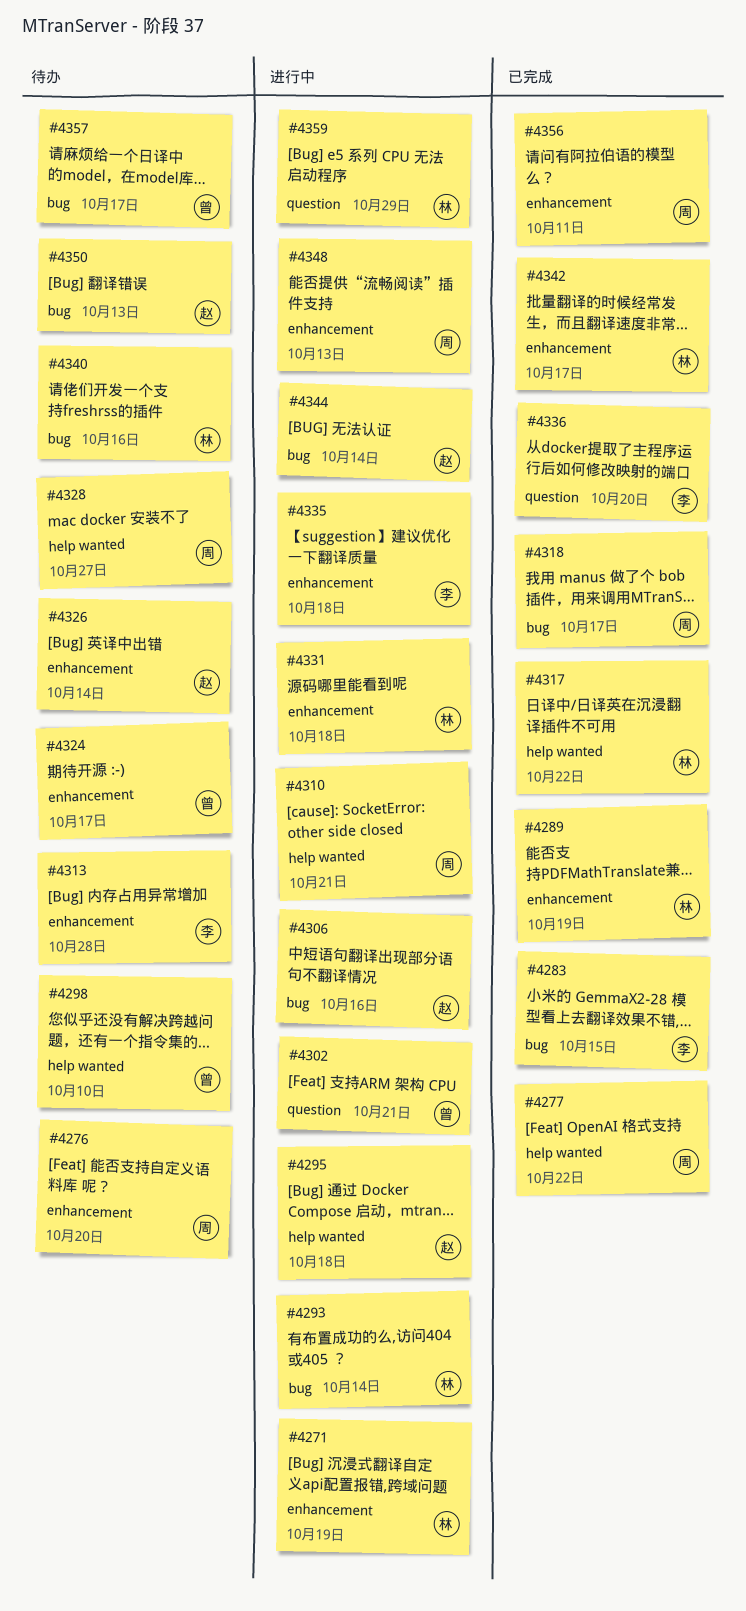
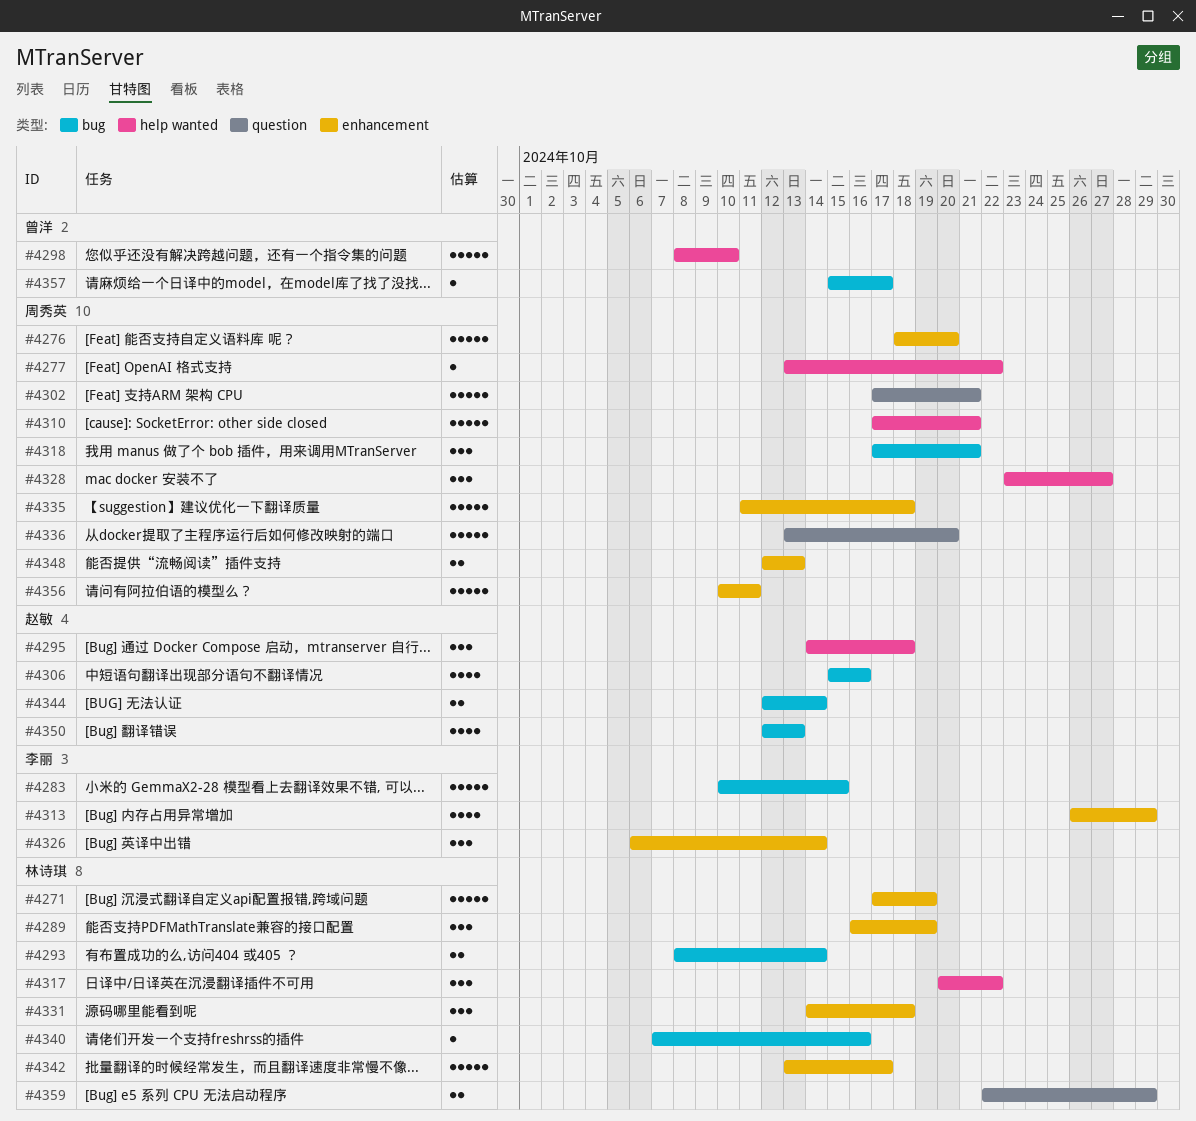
#4302, owner: 曾洋 -> 周秀英
#4313, due: Oct 28 -> Oct 29
#4318, due: Oct 17 -> Oct 21
#4324: present -> none
#4326, owner: 赵敏 -> 李丽
#4335, owner: 李丽 -> 周秀英
#4336, owner: 李丽 -> 周秀英

